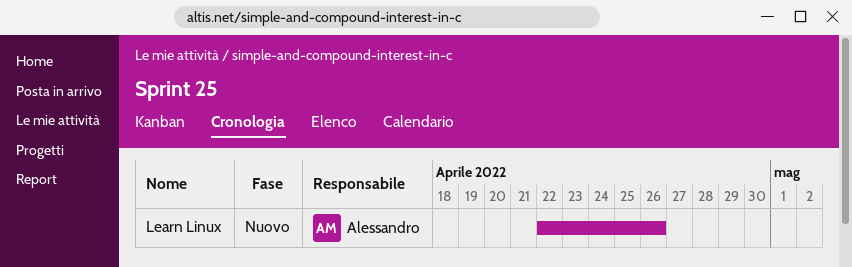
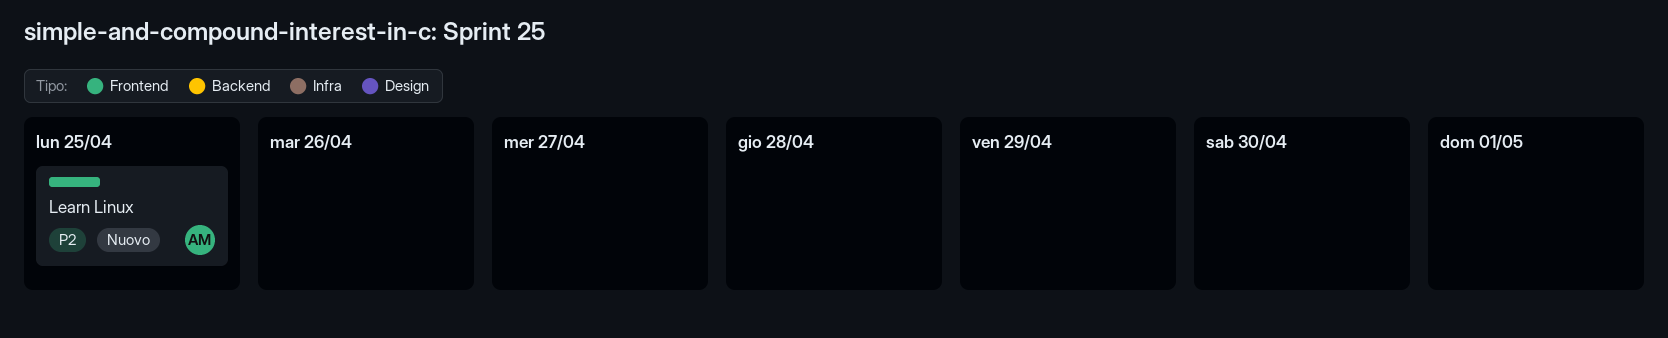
Learn Linux, due: Apr 26 -> Apr 25

